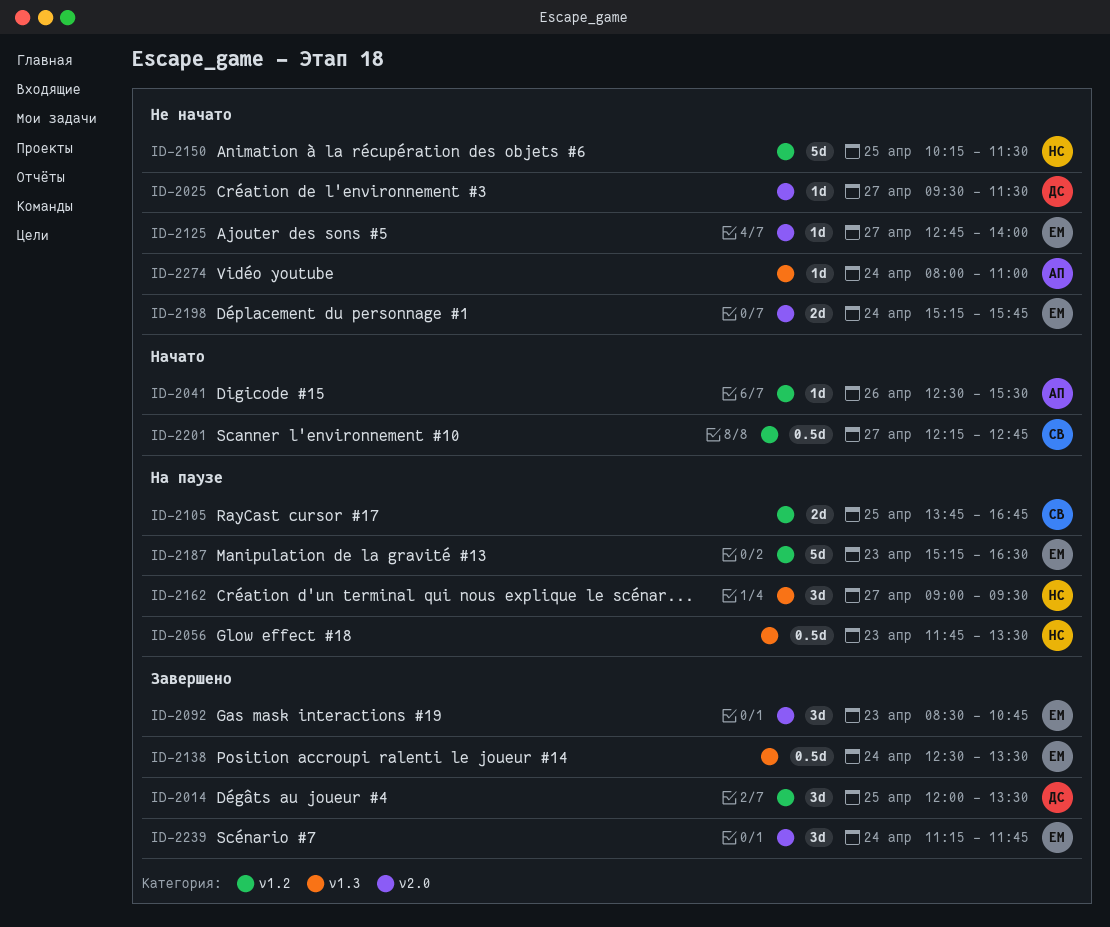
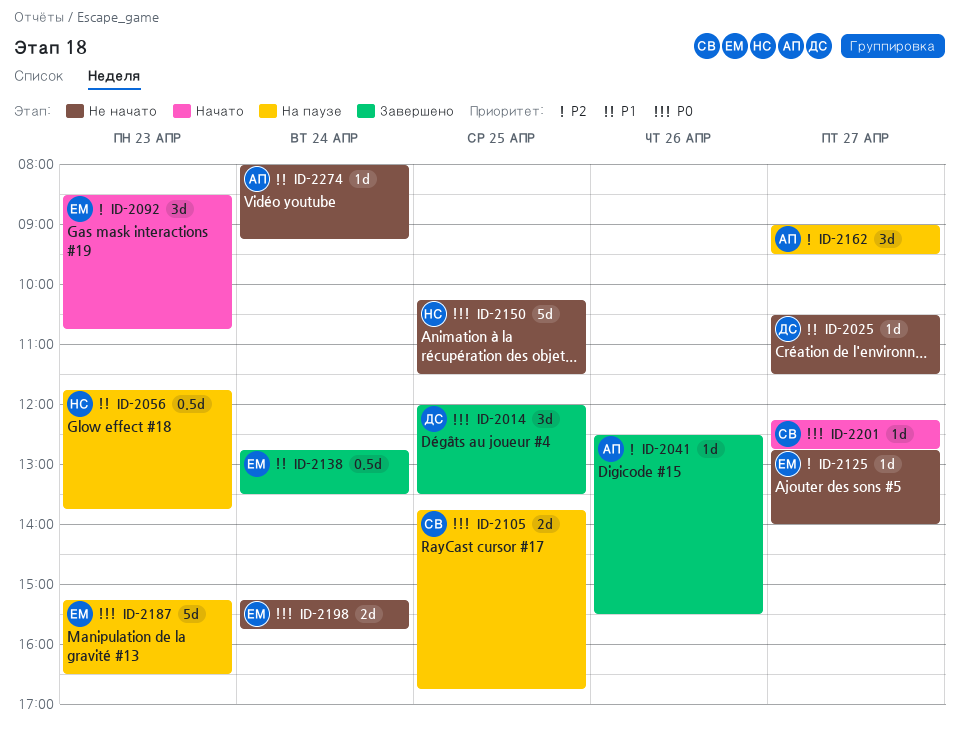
ID-2025, begins: 09:30 -> 10:30
ID-2041, status: Начато -> Завершено
ID-2056, ends: 13:30 -> 13:45
ID-2092, status: Завершено -> Начато
ID-2138, begins: 12:30 -> 12:45
ID-2162, owner: НС -> АП
ID-2201, estimate: 0.5d -> 1d
ID-2239: present -> none
ID-2274, ends: 11:00 -> 09:15

